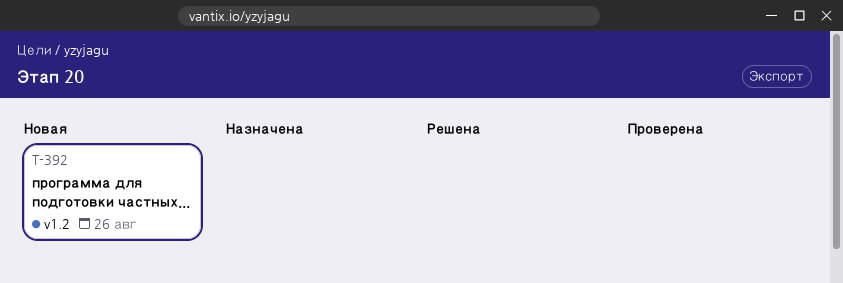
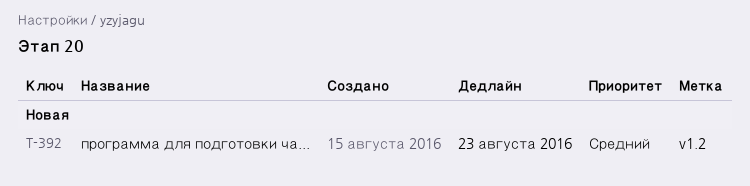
T-392, due: Aug 26 -> Aug 23

